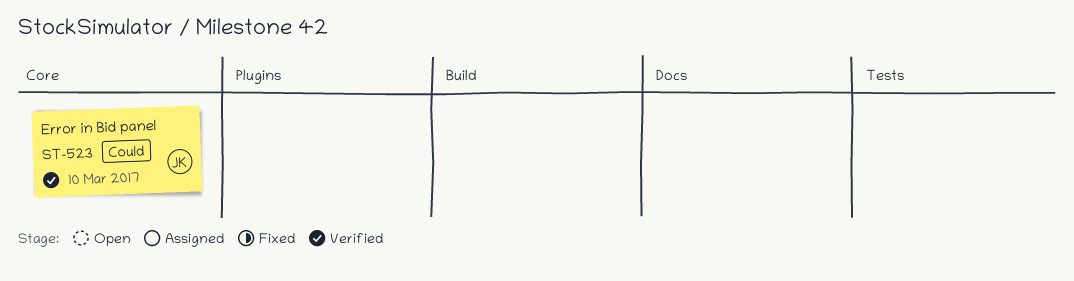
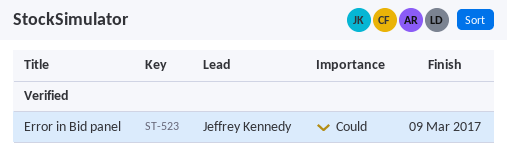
ST-523, due: Mar 10 -> Mar 9

